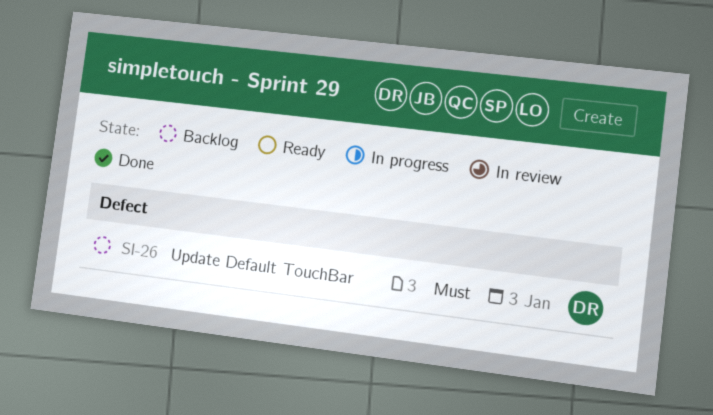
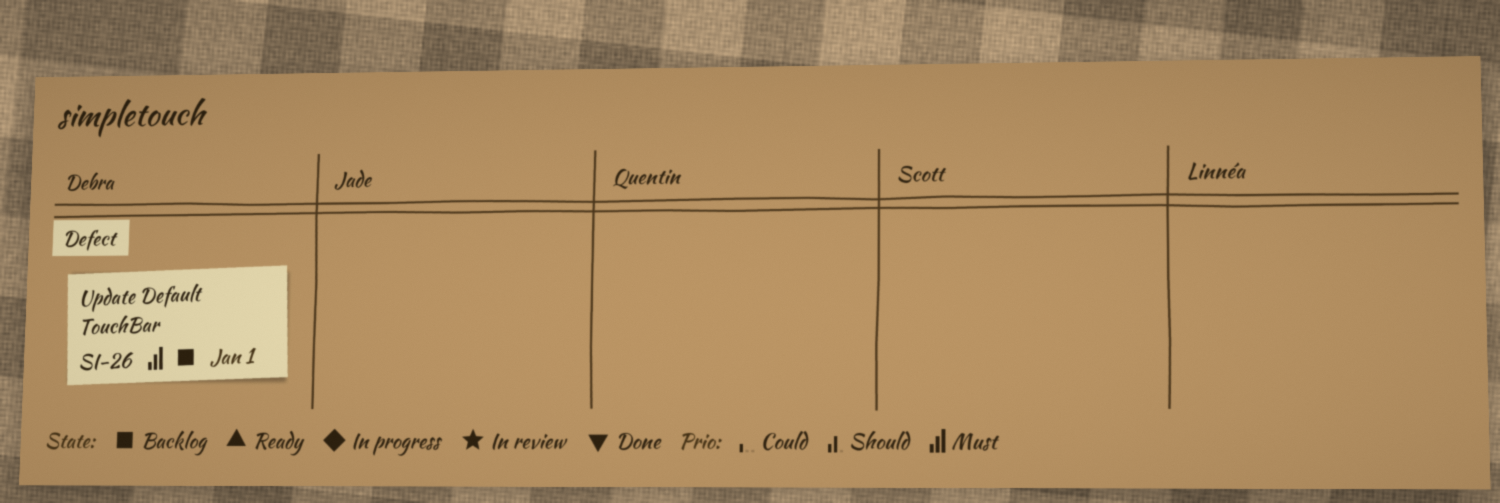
SI-26, due: Jan 3 -> Jan 1

